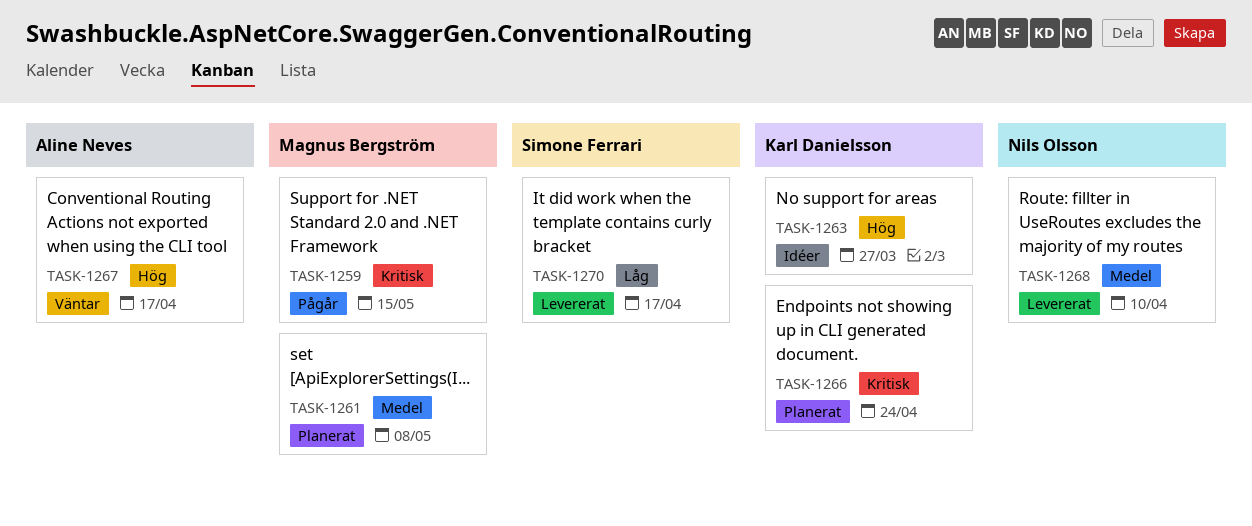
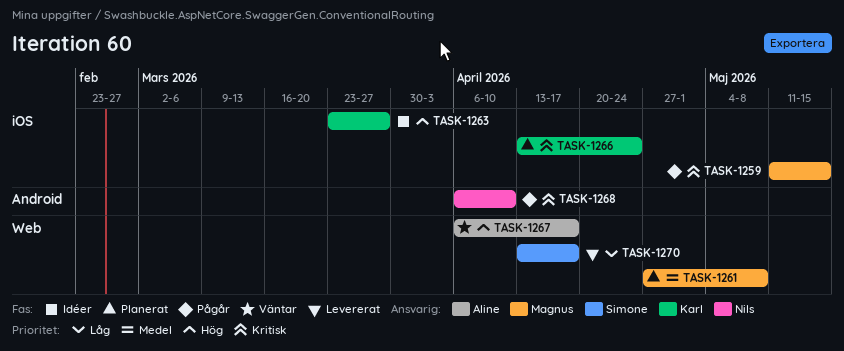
TASK-1268, status: Levererat -> Pågår
TASK-1268, priority: Medel -> Kritisk

